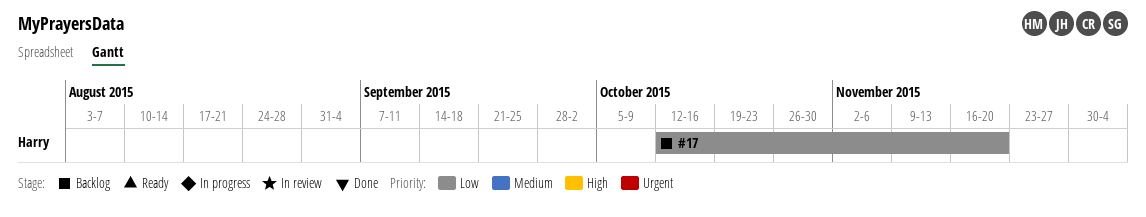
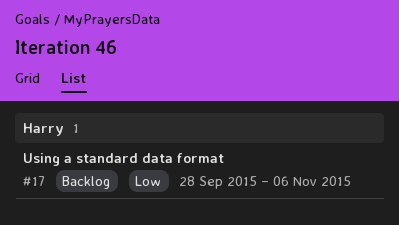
#17, start: Oct 12 -> Sep 28
#17, due: Nov 20 -> Nov 6

